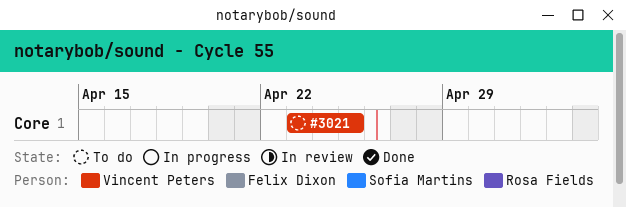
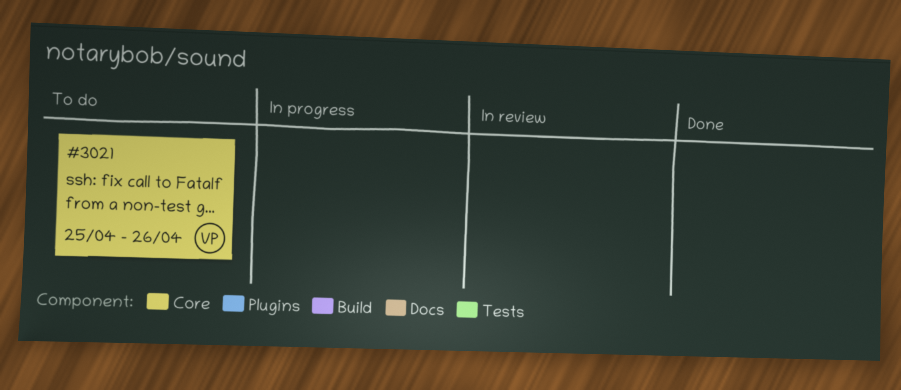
#3021, start: Apr 23 -> Apr 25
#3021, due: Apr 25 -> Apr 26

